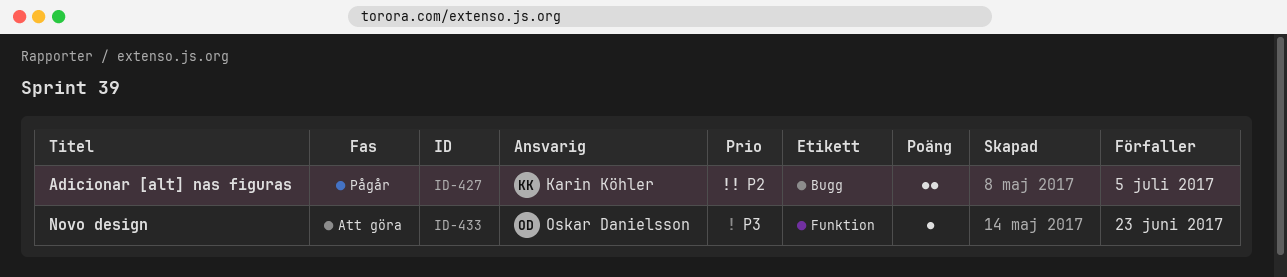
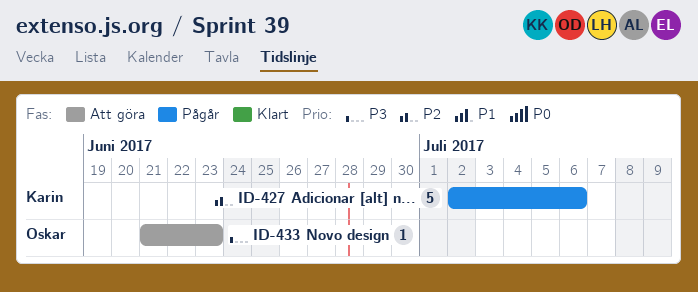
ID-427, estimate: 2 -> 5
ID-427, due: Jul 5 -> Jul 6

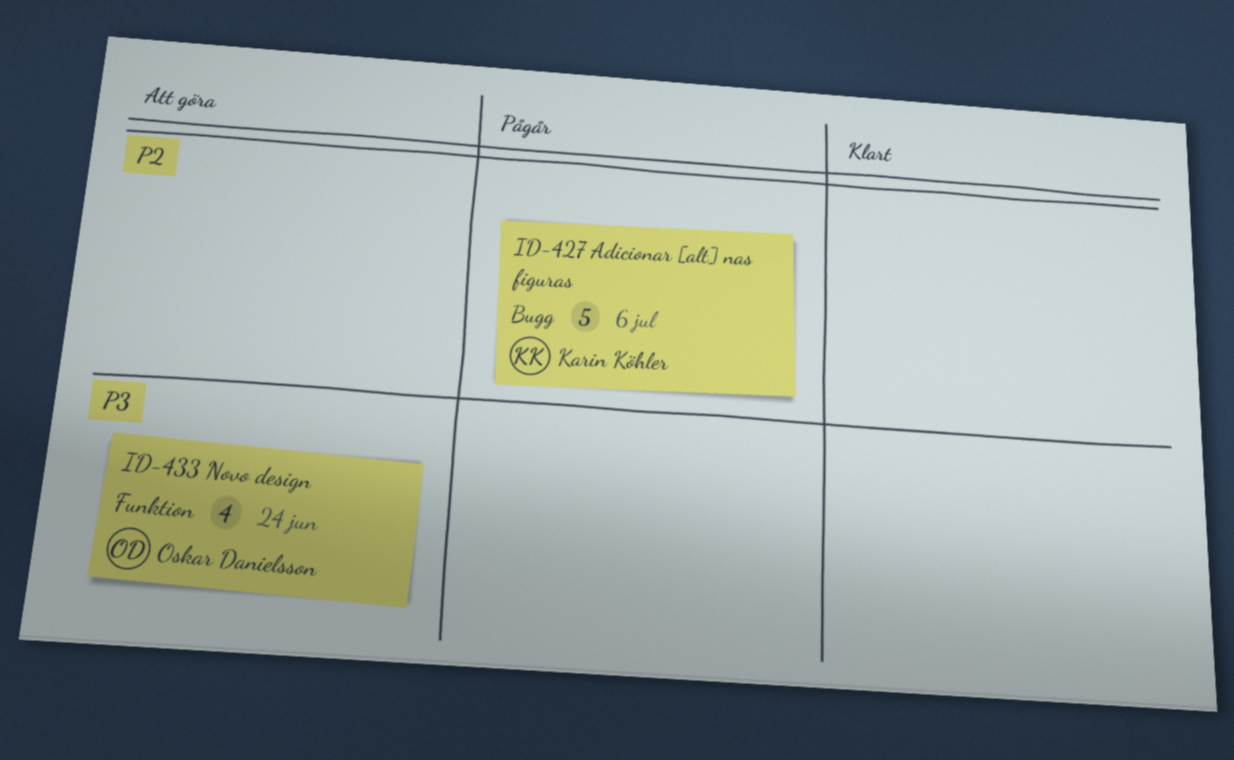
ID-433, estimate: 1 -> 4
ID-433, due: Jun 23 -> Jun 24

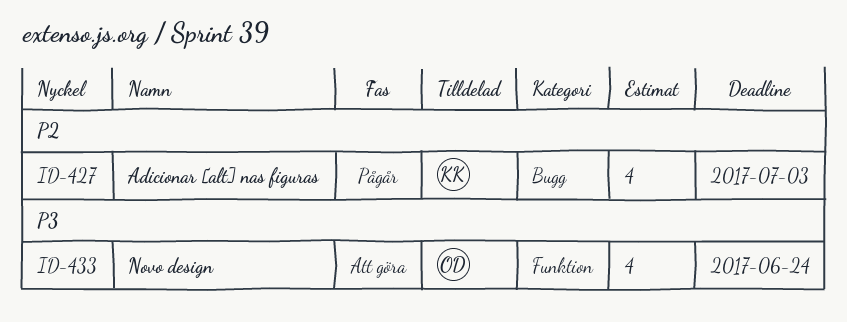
ID-427, estimate: 5 -> 4
ID-427, due: Jul 6 -> Jul 3

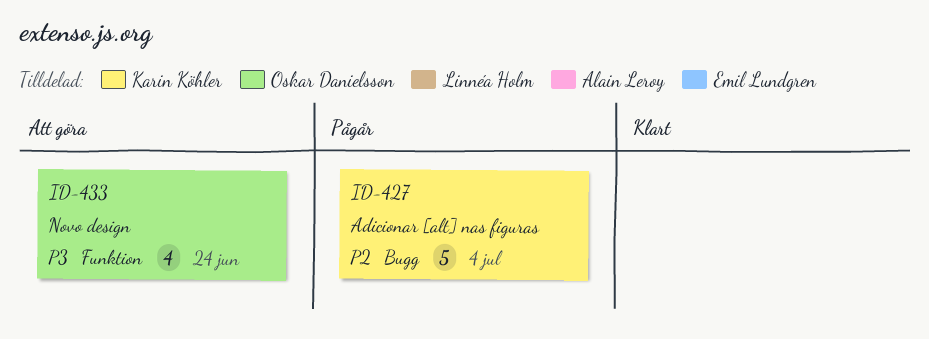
ID-427, estimate: 4 -> 5
ID-427, due: Jul 3 -> Jul 4

